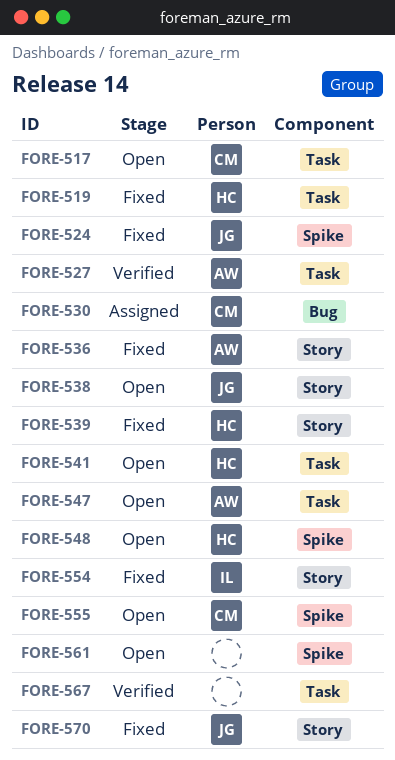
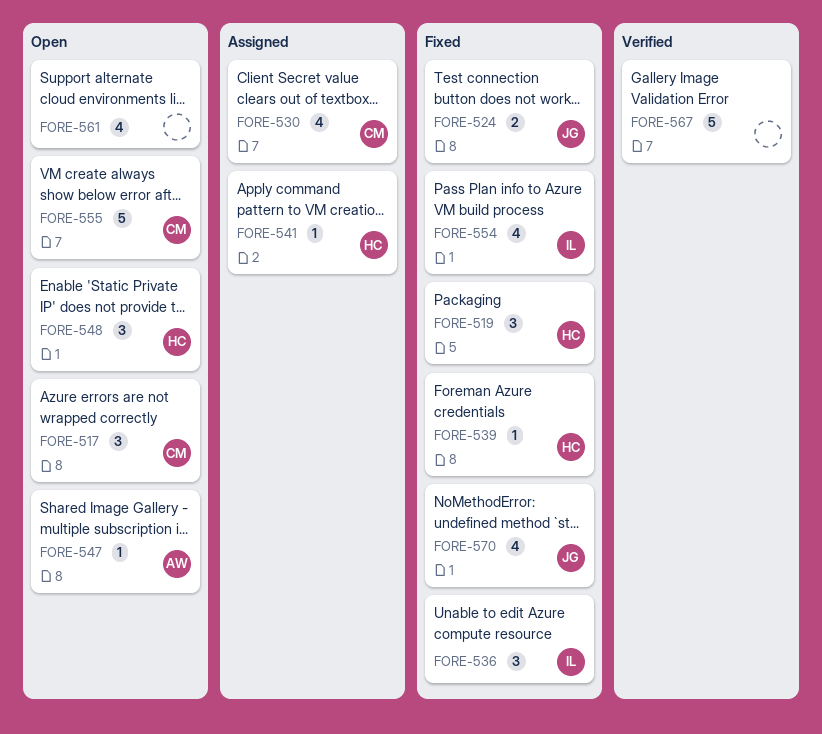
FORE-527: present -> none
FORE-536, owner: AW -> IL
FORE-538: present -> none
FORE-541, status: Open -> Assigned

